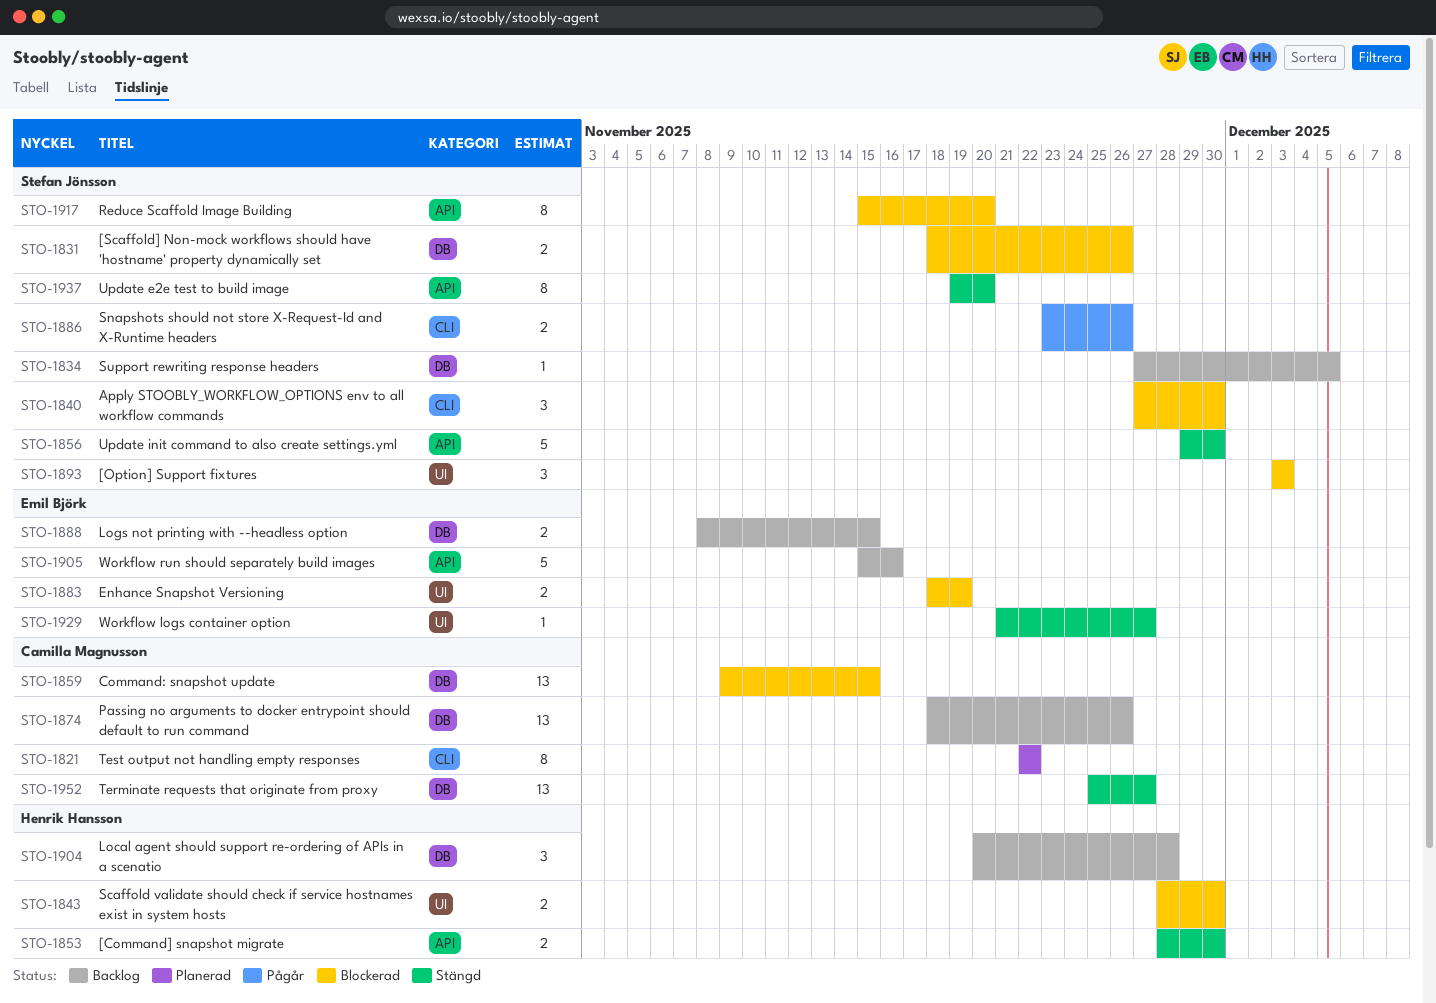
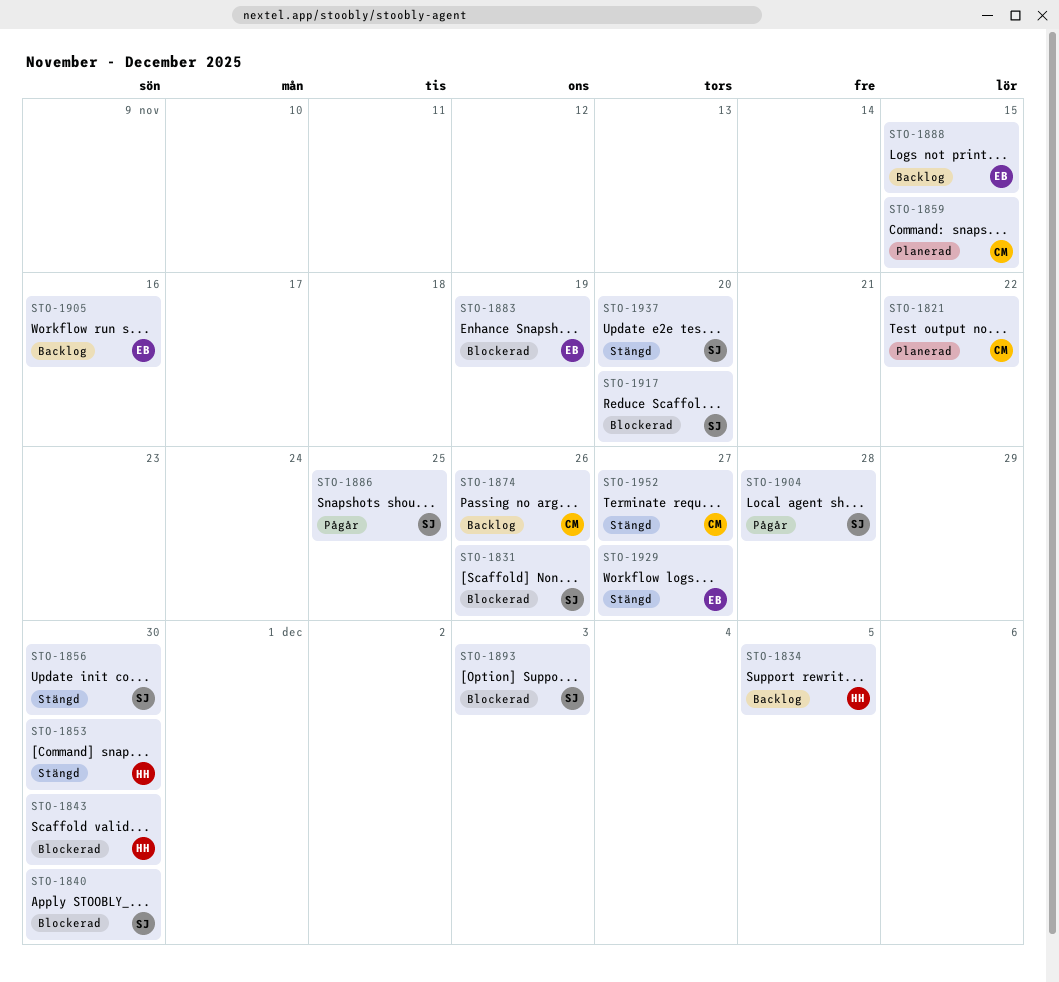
STO-1834, owner: Stefan Jönsson -> Henrik Hansson
STO-1859, status: Blockerad -> Planerad
STO-1886, due: Nov 26 -> Nov 25
STO-1904, status: Backlog -> Pågår
STO-1904, owner: Henrik Hansson -> Stefan Jönsson

